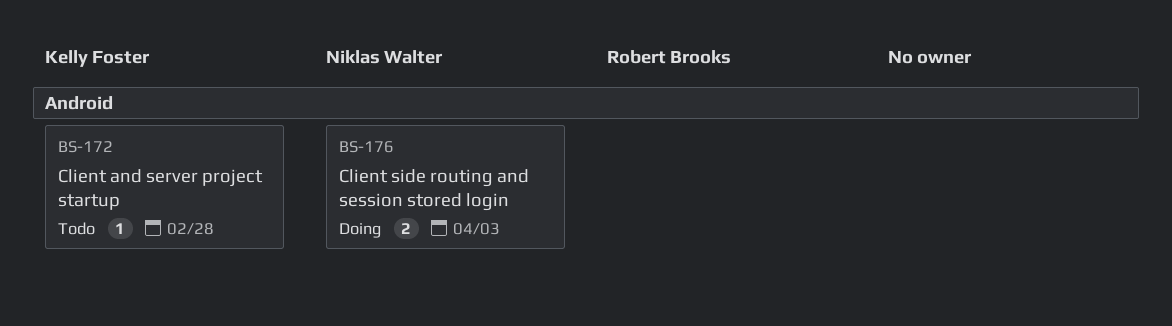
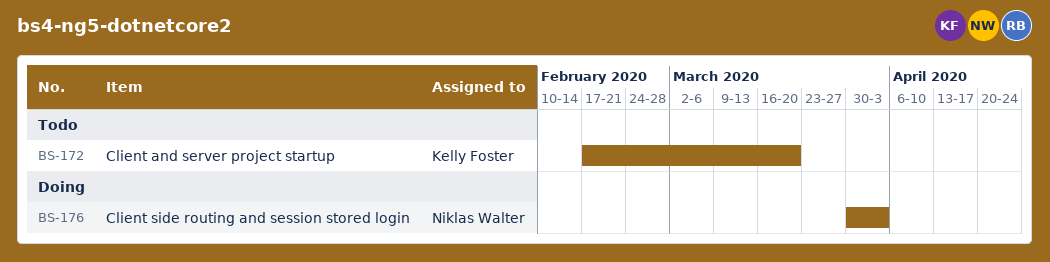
BS-172, due: Feb 28 -> Mar 20

